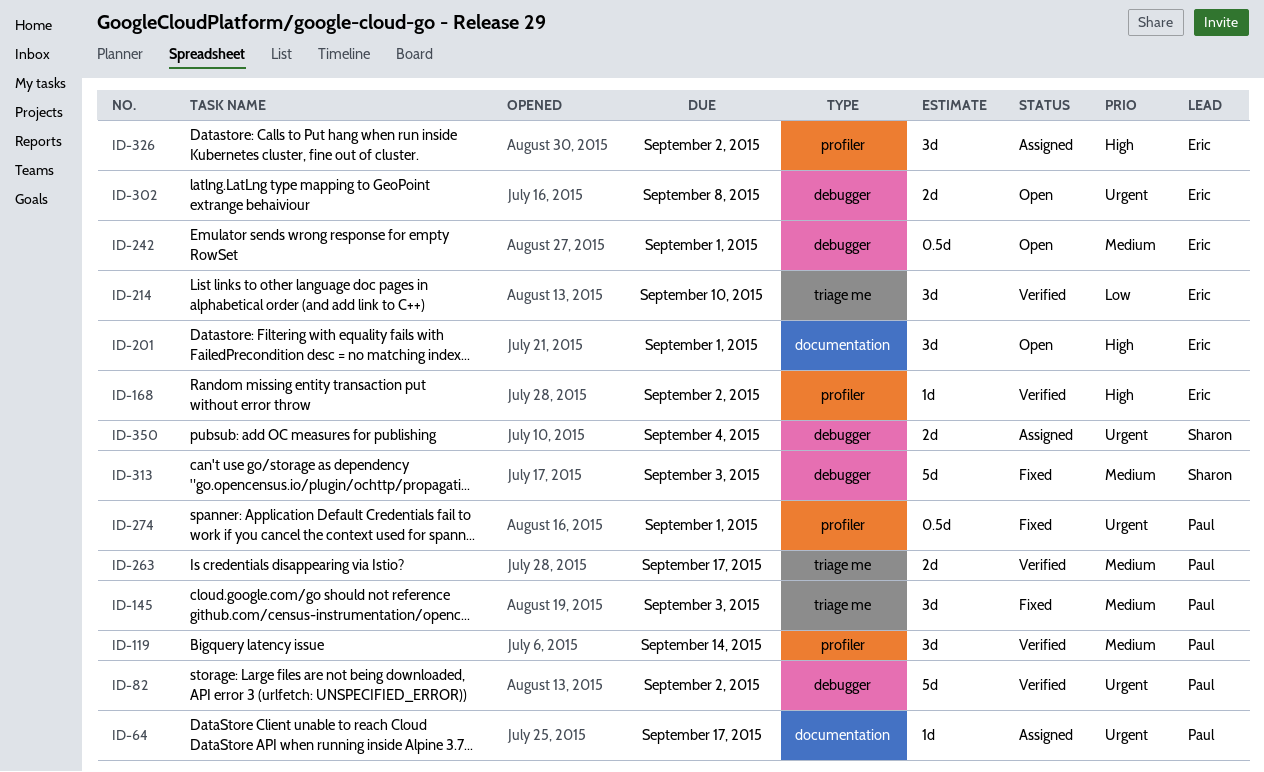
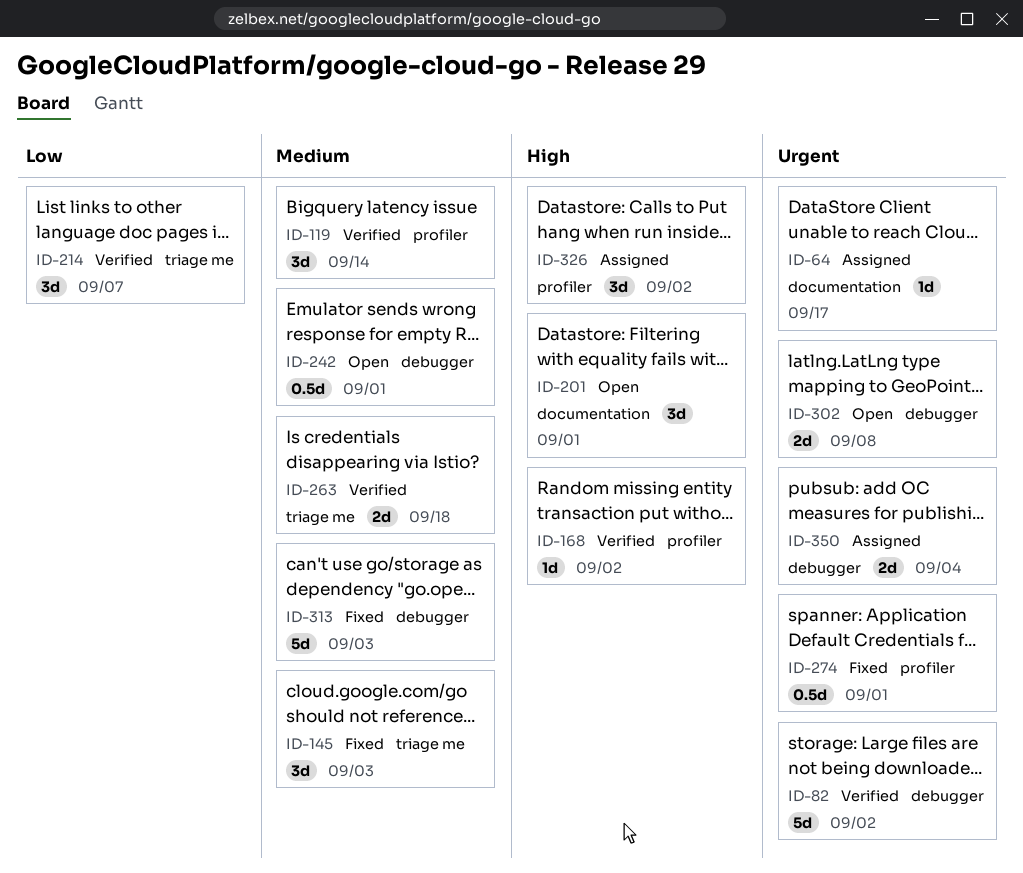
ID-214, due: Sep 10 -> Sep 7
ID-263, due: Sep 17 -> Sep 18

